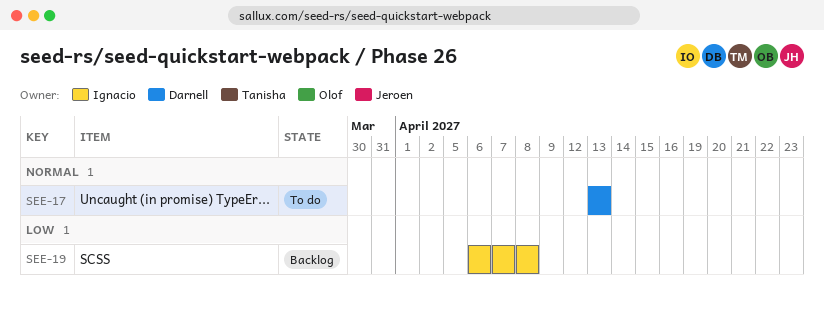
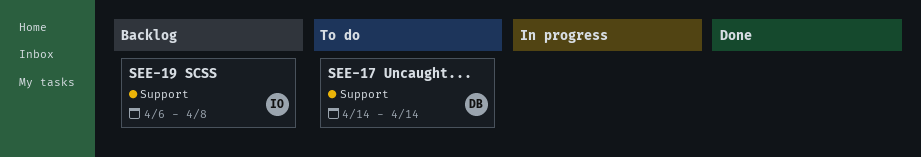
SEE-17, start: Apr 13 -> Apr 14
SEE-17, due: Apr 13 -> Apr 14

